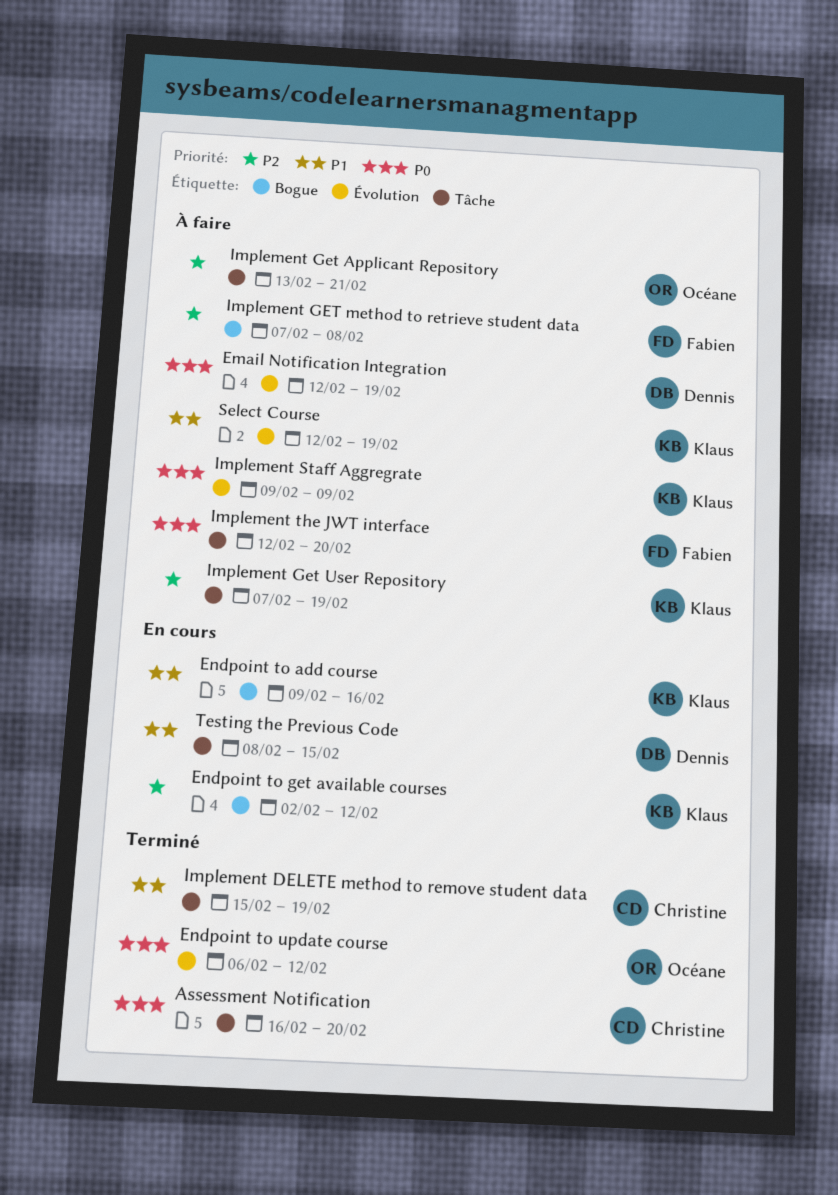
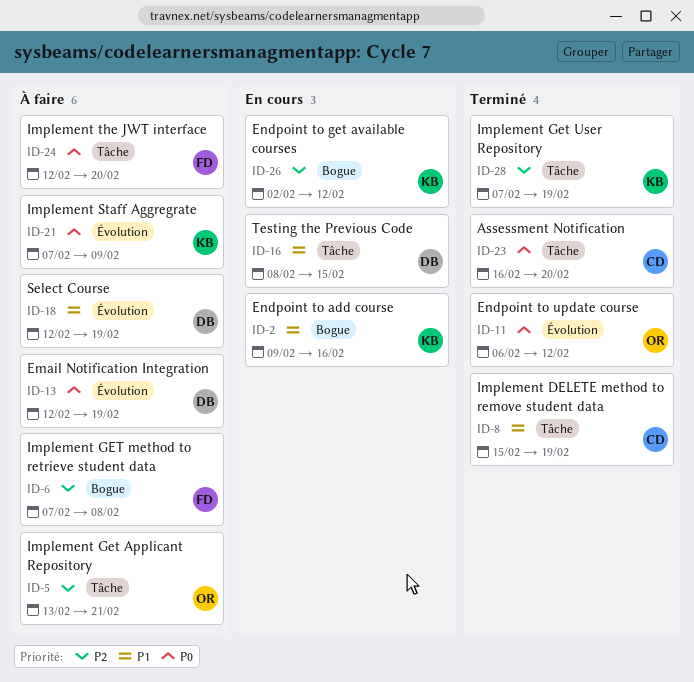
Implement Get User Repository, status: À faire -> Terminé
Implement Staff Aggregrate, start: Feb 9 -> Feb 7
Select Course, owner: Klaus -> Dennis

